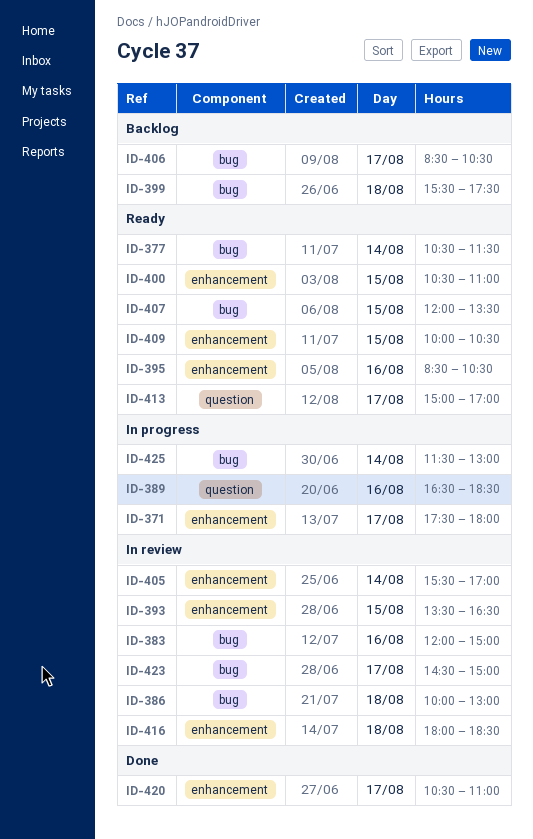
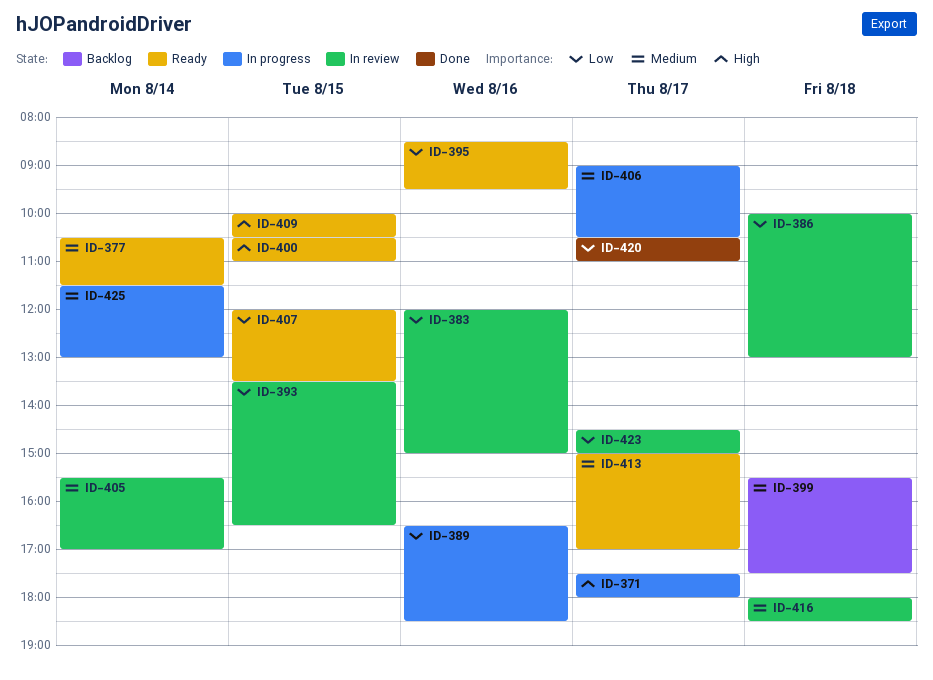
ID-395, ends: 10:30 -> 09:30
ID-406, status: Backlog -> In progress
ID-406, begins: 08:30 -> 09:00

